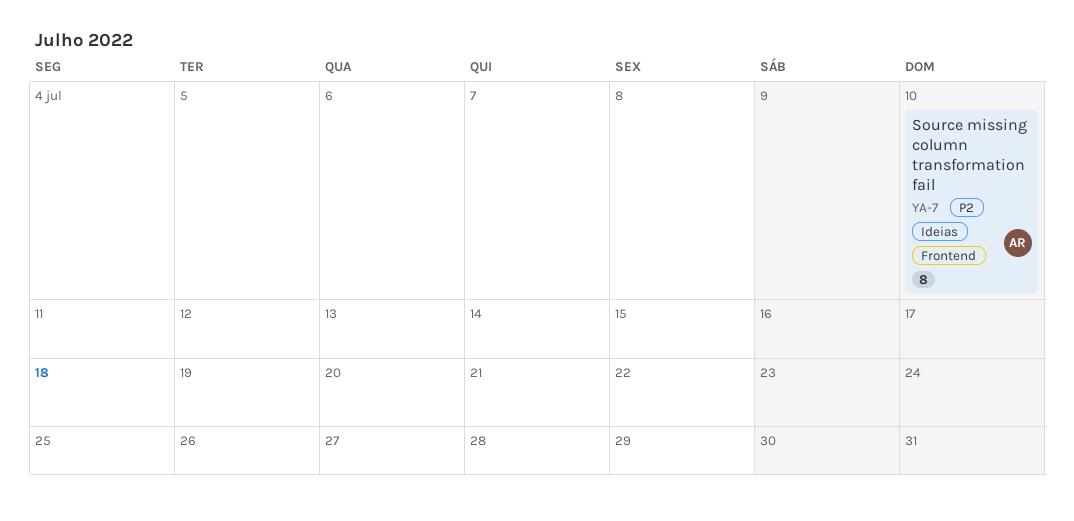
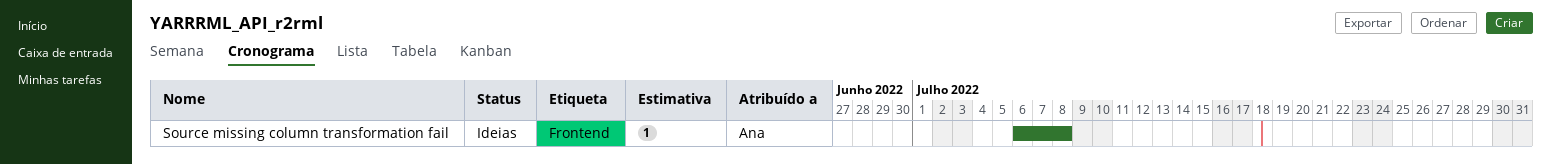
Source missing column transformation fail, estimate: 8 -> 1
Source missing column transformation fail, due: Jul 10 -> Jul 8

